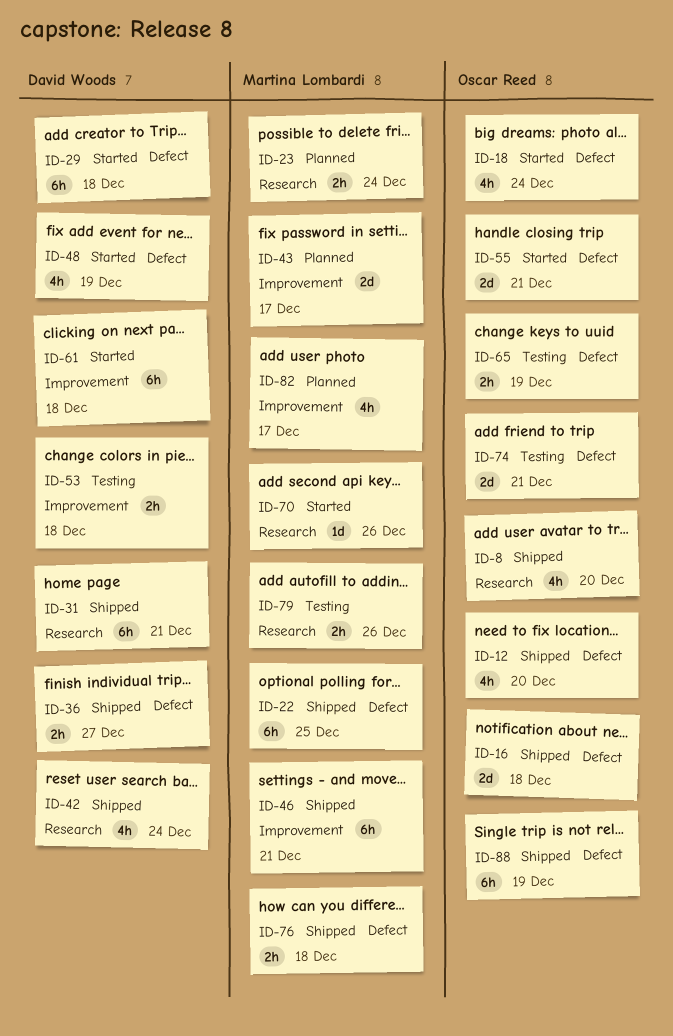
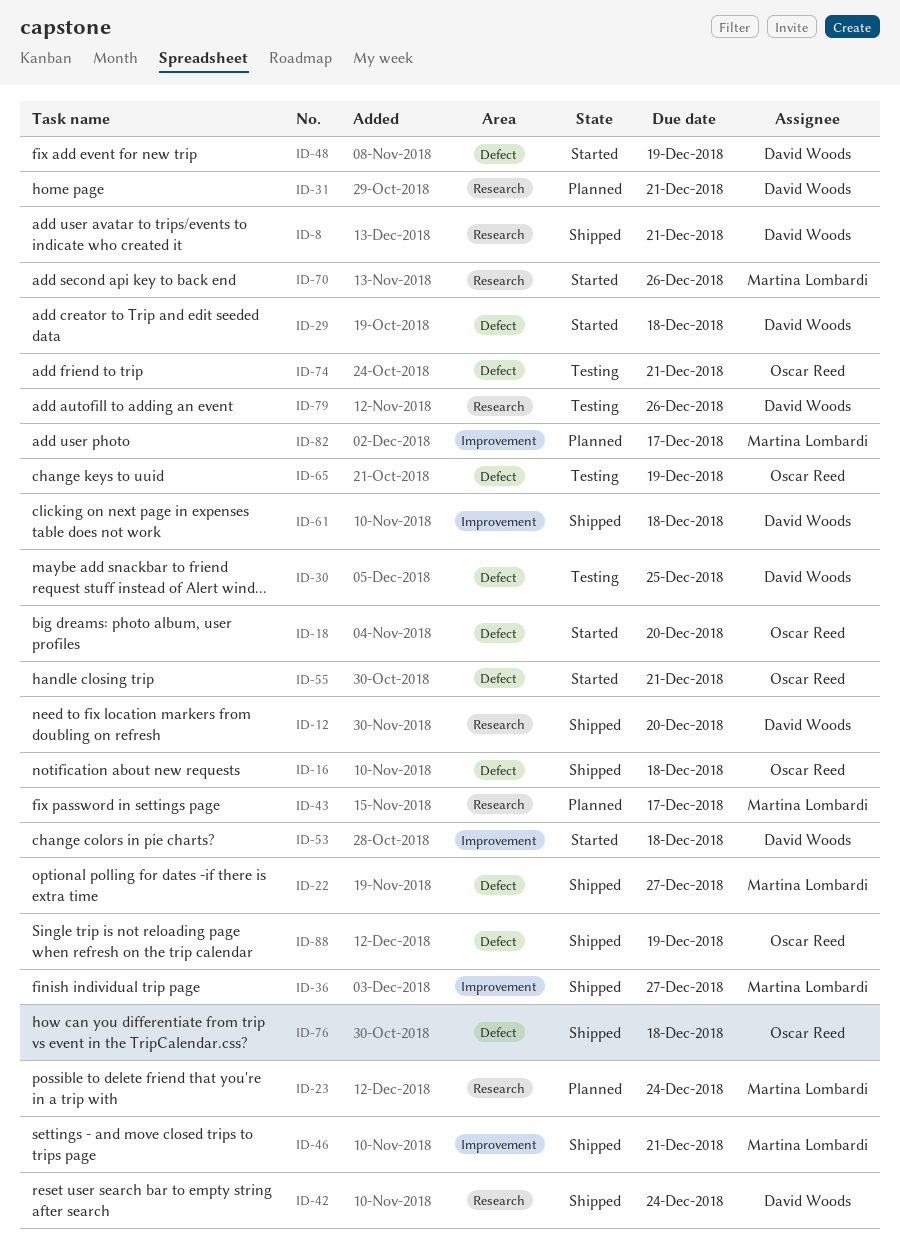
ID-8, owner: Oscar Reed -> David Woods
ID-8, due: Dec 20 -> Dec 21
ID-12, owner: Oscar Reed -> David Woods
ID-12, label: Defect -> Research
ID-18, due: Dec 24 -> Dec 20
ID-22, due: Dec 25 -> Dec 27
ID-30: none -> present
ID-31, status: Shipped -> Planned
ID-36, owner: David Woods -> Martina Lombardi
ID-36, label: Defect -> Improvement
ID-43, label: Improvement -> Research
ID-53, status: Testing -> Started
ID-61, status: Started -> Shipped
ID-76, owner: Martina Lombardi -> Oscar Reed
ID-79, owner: Martina Lombardi -> David Woods

